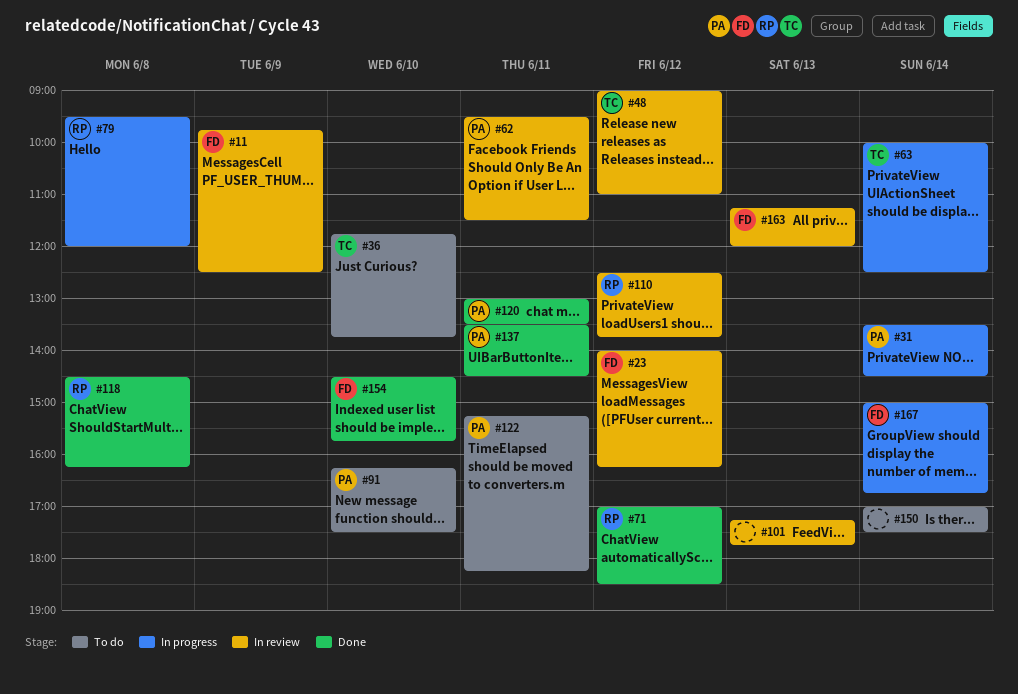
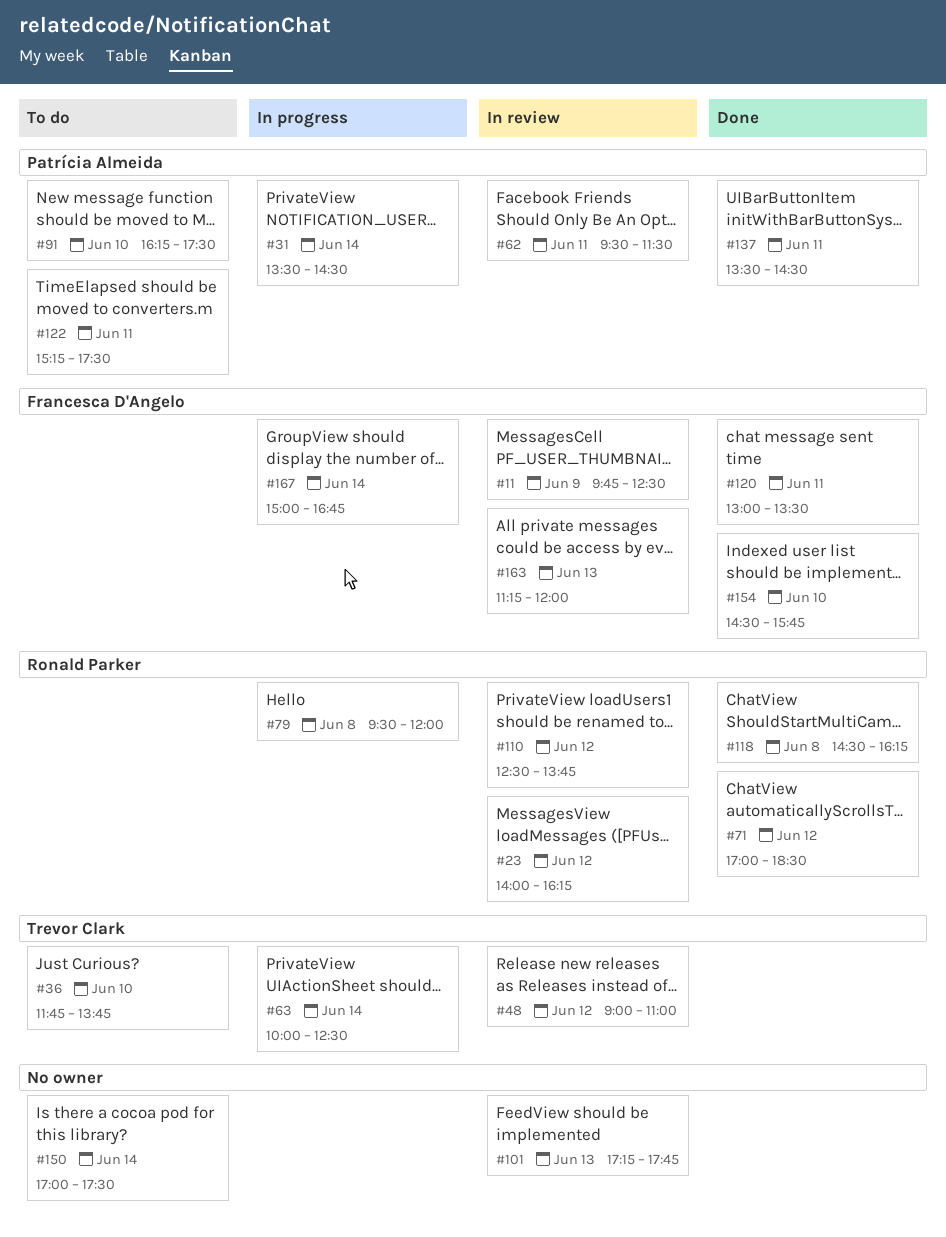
#23, owner: Francesca D'Angelo -> Ronald Parker
#120, owner: Patrícia Almeida -> Francesca D'Angelo
#122, ends: 18:15 -> 17:30

